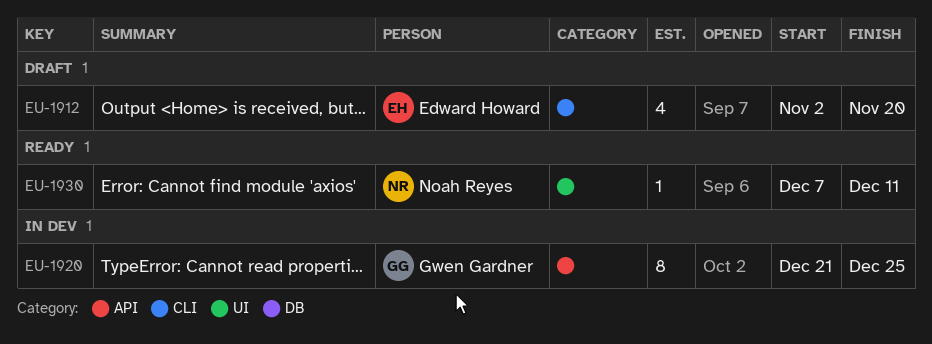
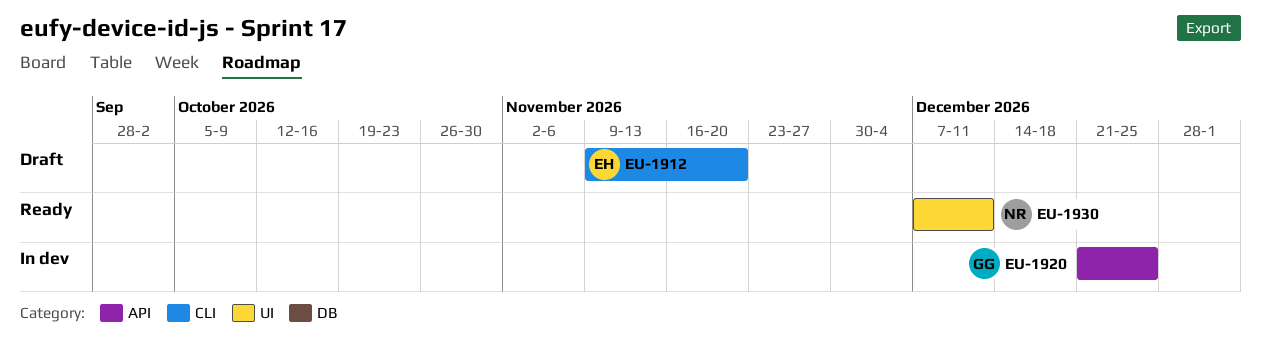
EU-1912, start: Nov 2 -> Nov 9

